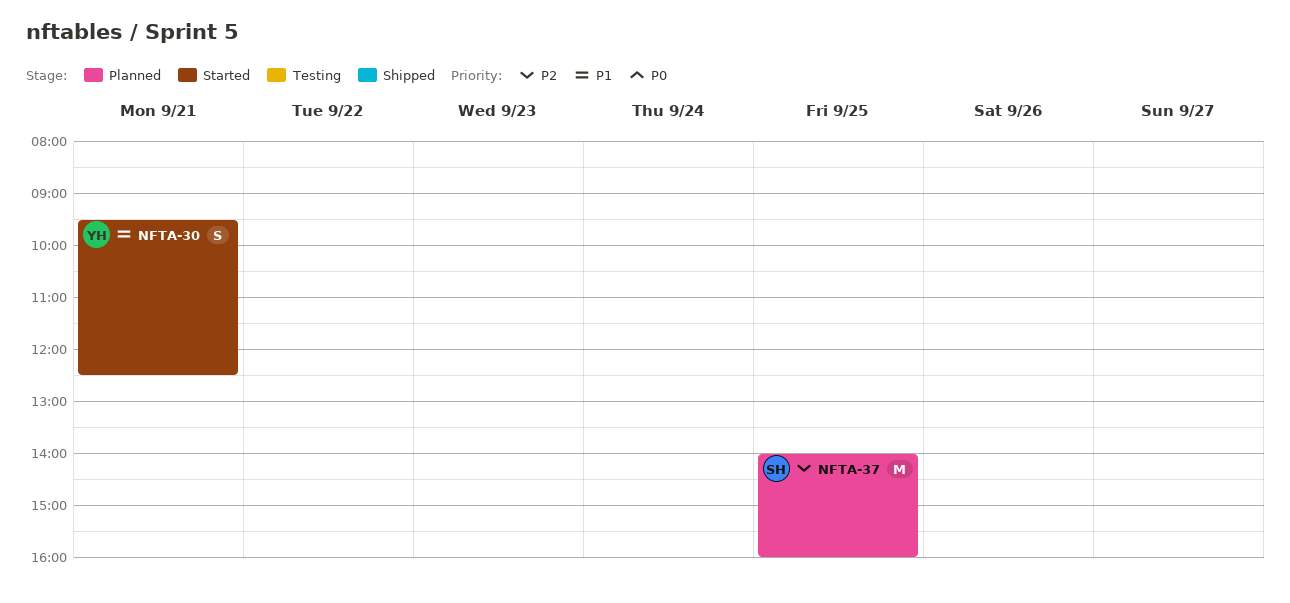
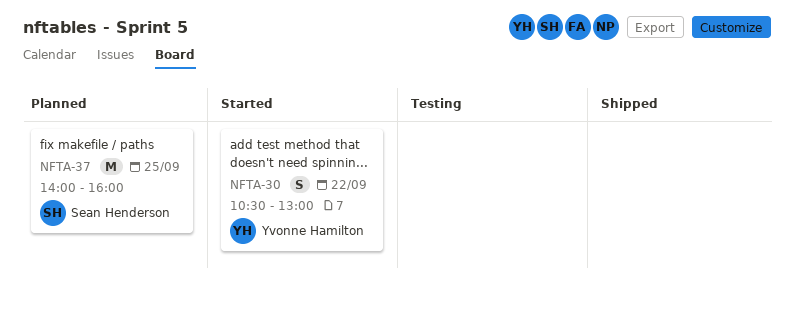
NFTA-30, day: Sep 21 -> Sep 22
NFTA-30, begins: 09:30 -> 10:30
NFTA-30, ends: 12:30 -> 13:00

